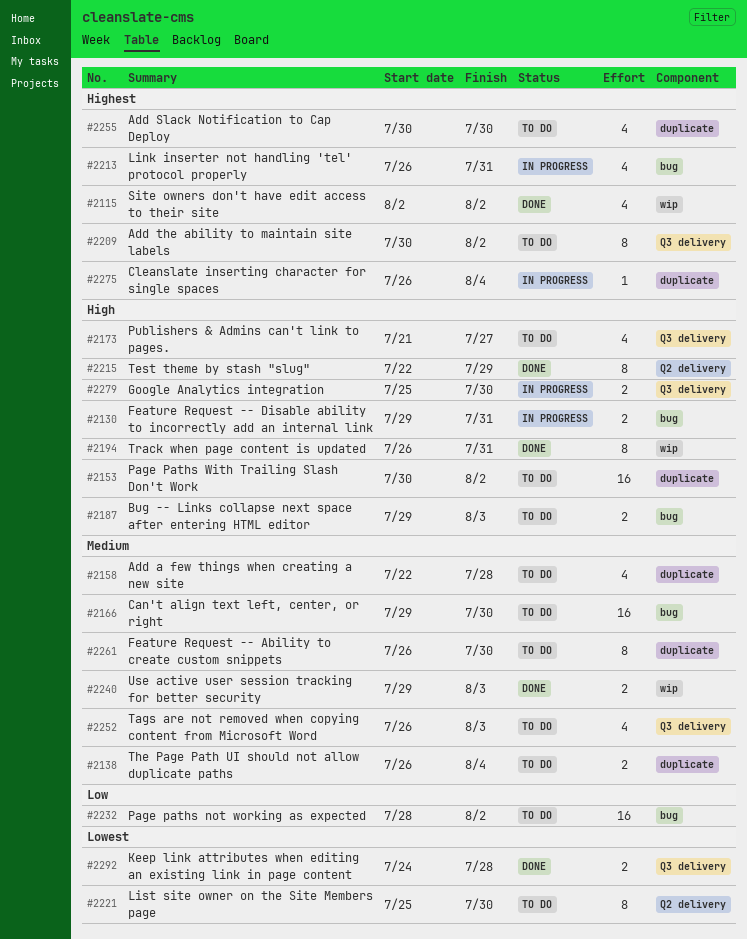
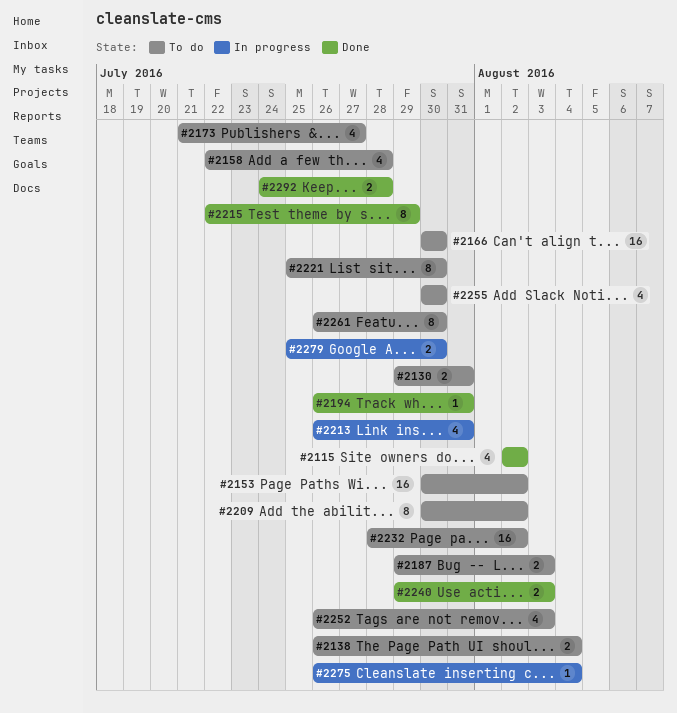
#2130, status: In progress -> To do
#2166, start: Jul 29 -> Jul 30
#2194, estimate: 8 -> 1

